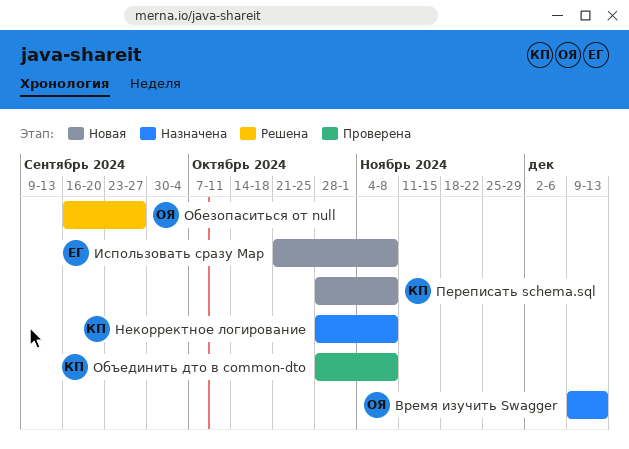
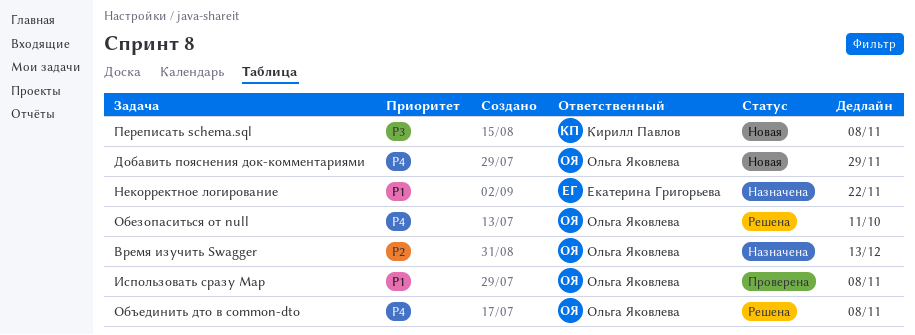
Добавить пояснения док-комментариями: none -> present
Использовать сразу Map, status: Новая -> Проверена
Использовать сразу Map, owner: Екатерина Григорьева -> Ольга Яковлева
Некорректное логирование, owner: Кирилл Павлов -> Екатерина Григорьева
Некорректное логирование, due: Nov 8 -> Nov 22
Обезопаситься от null, due: Sep 27 -> Oct 11
Объединить дто в common-dto, status: Проверена -> Решена
Объединить дто в common-dto, owner: Кирилл Павлов -> Ольга Яковлева

